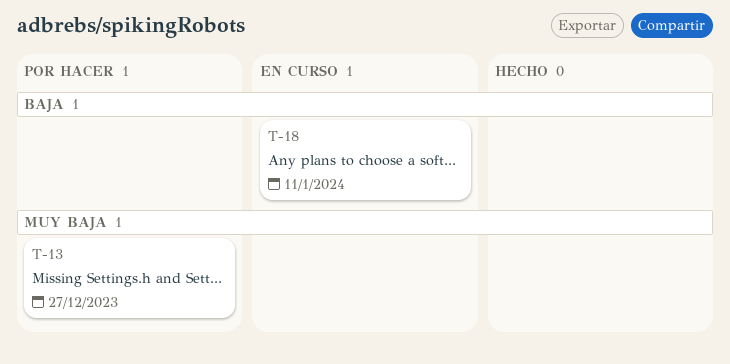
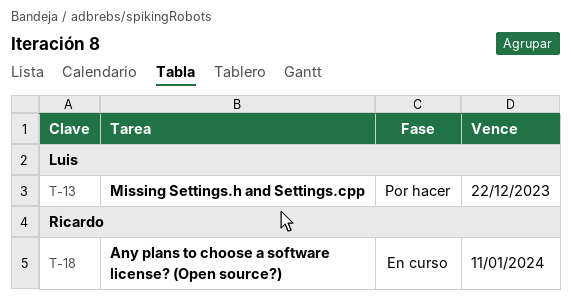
T-13, due: Dec 27 -> Dec 22

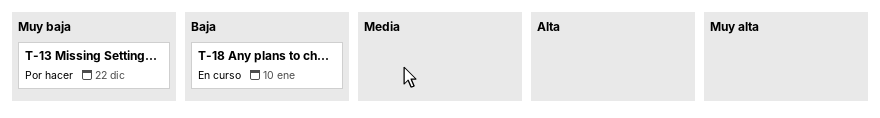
T-18, due: Jan 11 -> Jan 10

